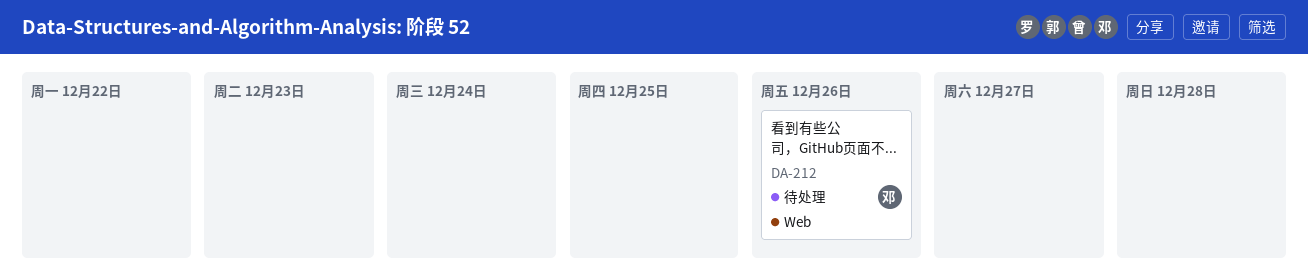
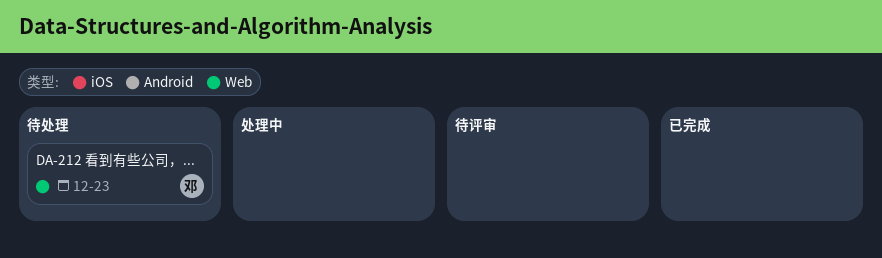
DA-212, due: Dec 26 -> Dec 23

